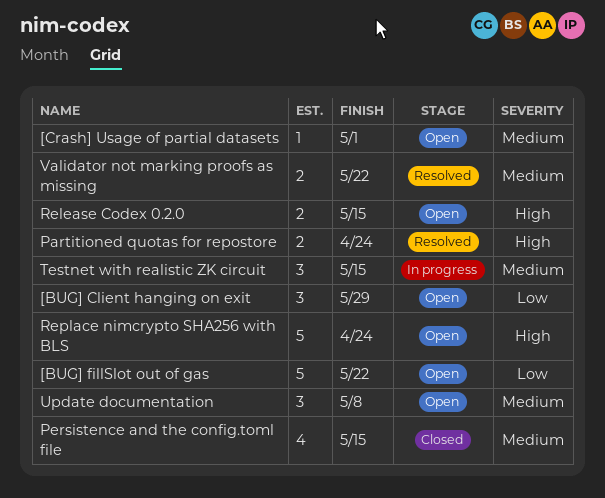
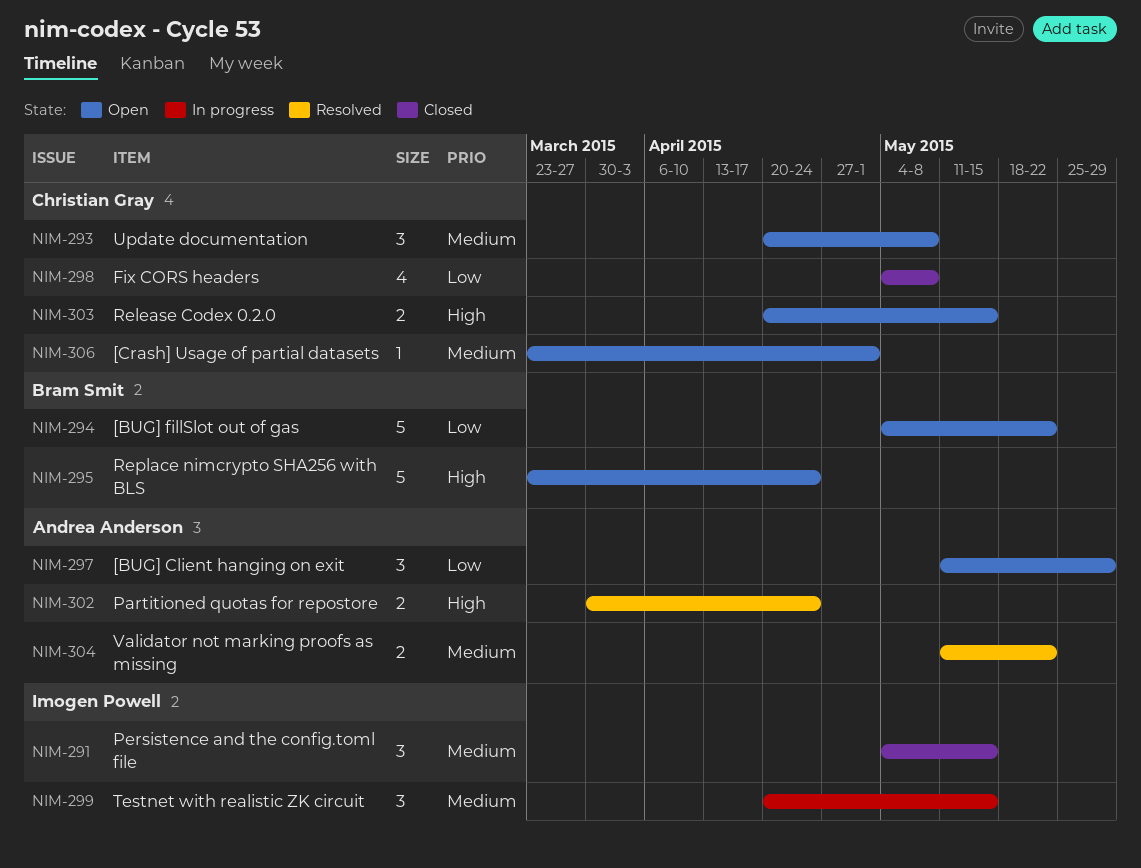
Fix CORS headers: none -> present
Persistence and the config.toml file, estimate: 4 -> 3

